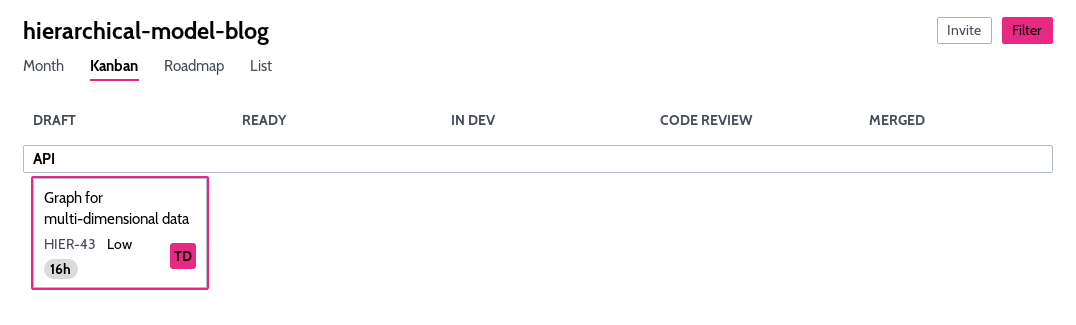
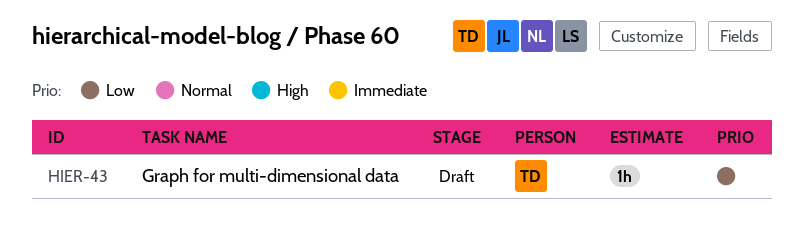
HIER-43, estimate: 16h -> 1h

